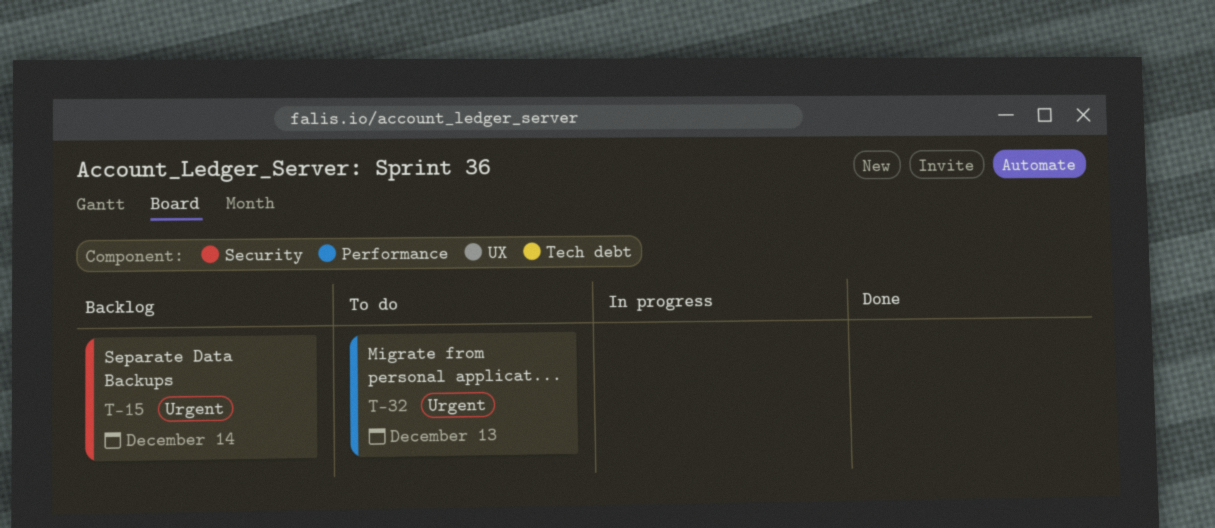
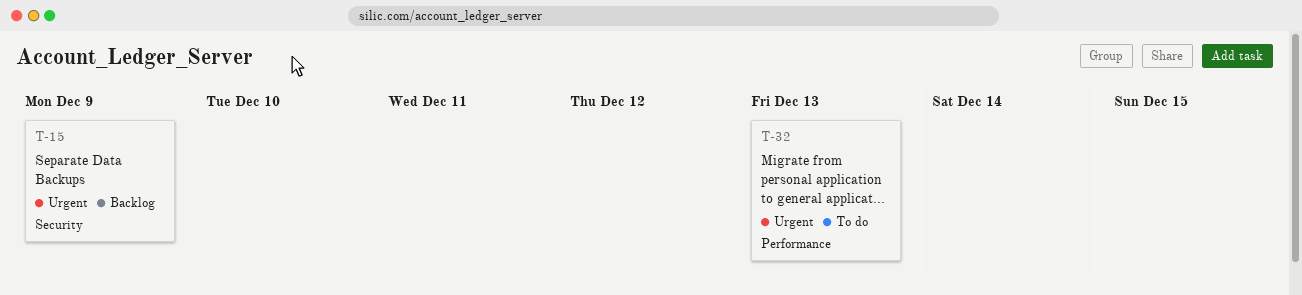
T-15, due: Dec 14 -> Dec 9

